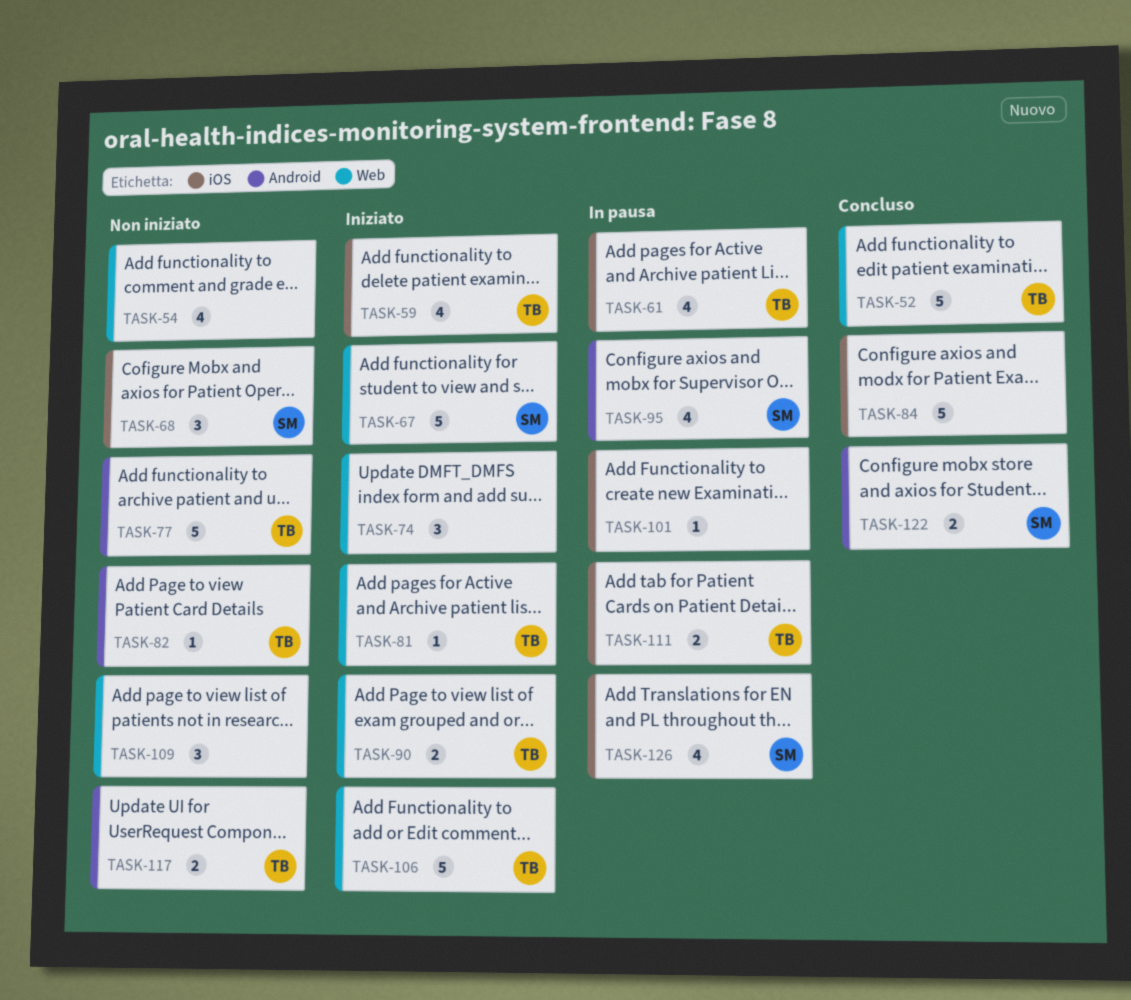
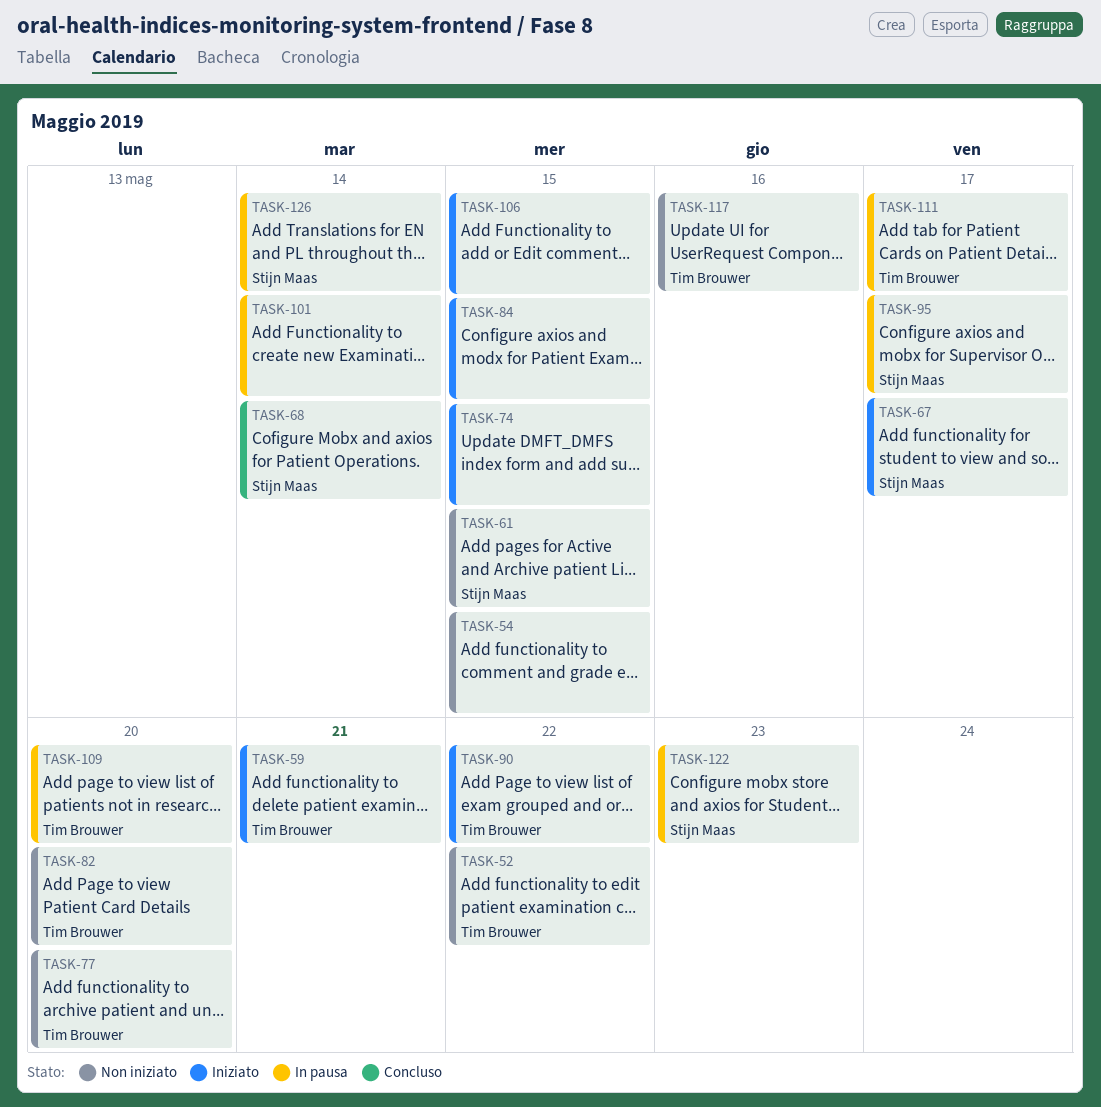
TASK-52, status: Concluso -> Non iniziato
TASK-61, status: In pausa -> Non iniziato
TASK-61, owner: Tim Brouwer -> Stijn Maas
TASK-68, status: Non iniziato -> Concluso
TASK-81: present -> none
TASK-84, status: Concluso -> Iniziato
TASK-106, owner: Tim Brouwer -> none
TASK-109, status: Non iniziato -> In pausa
TASK-109, owner: none -> Tim Brouwer
TASK-122, status: Concluso -> In pausa

